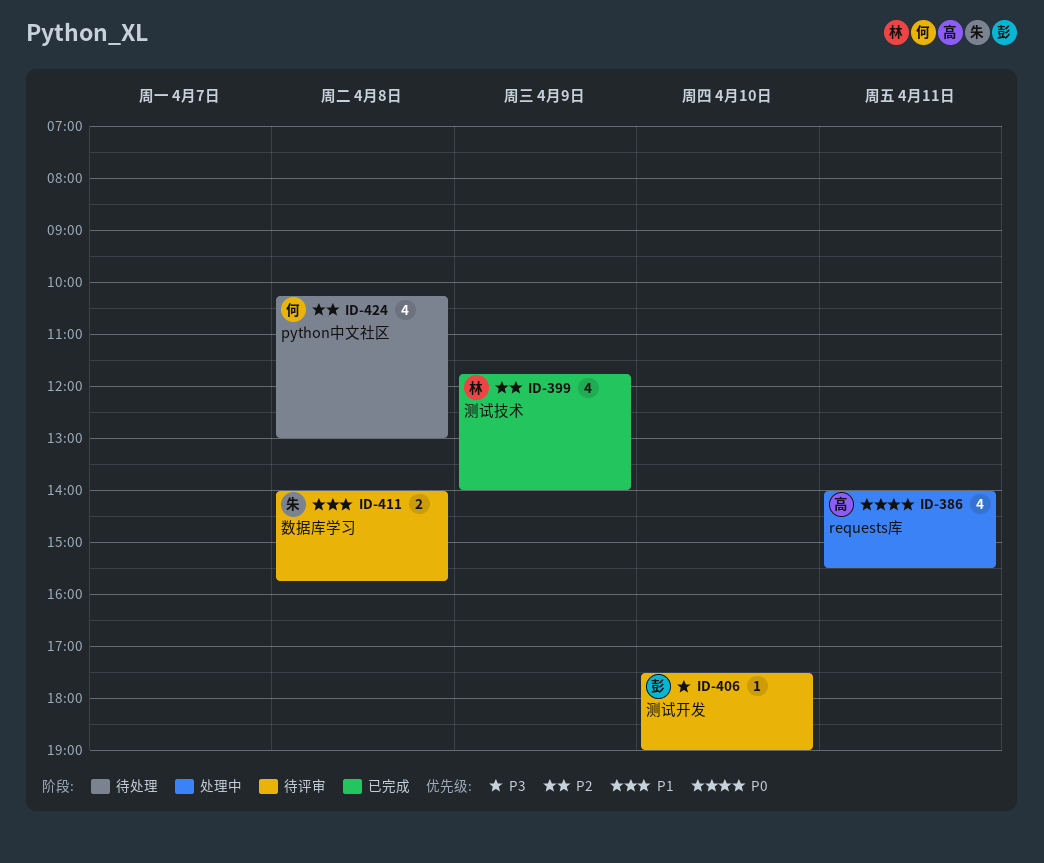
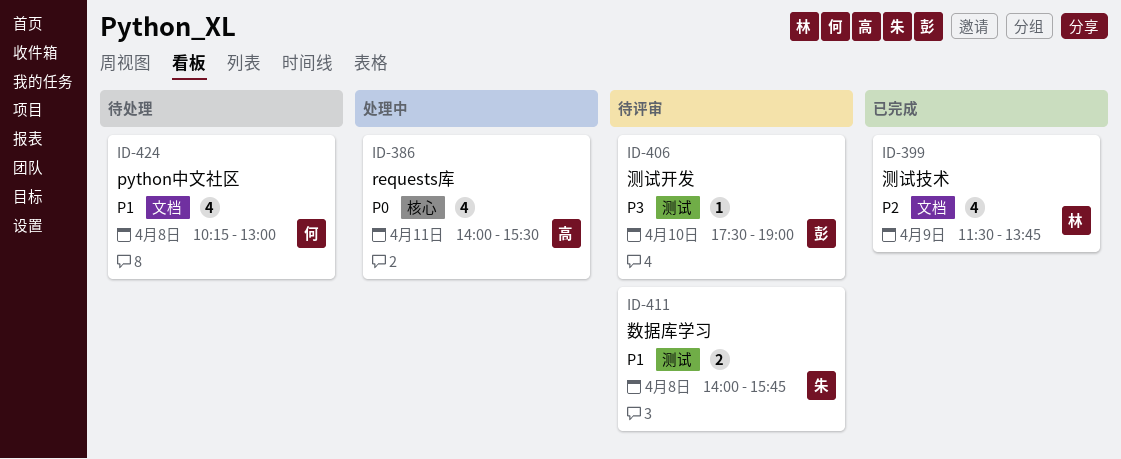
ID-399, begins: 11:45 -> 11:30
ID-399, ends: 14:00 -> 13:45
ID-424, priority: P2 -> P1

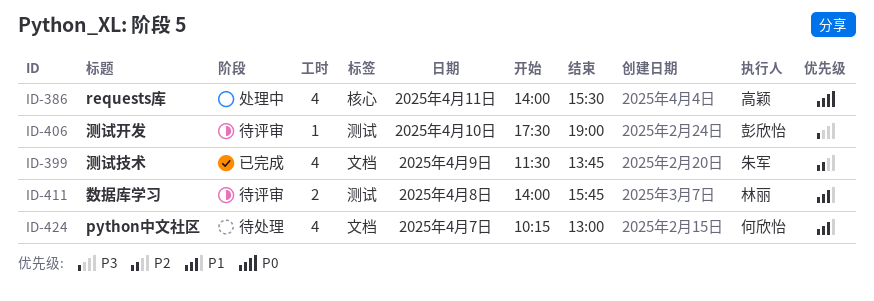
ID-399, owner: 林丽 -> 朱军
ID-411, owner: 朱军 -> 林丽
ID-424, day: Apr 8 -> Apr 7

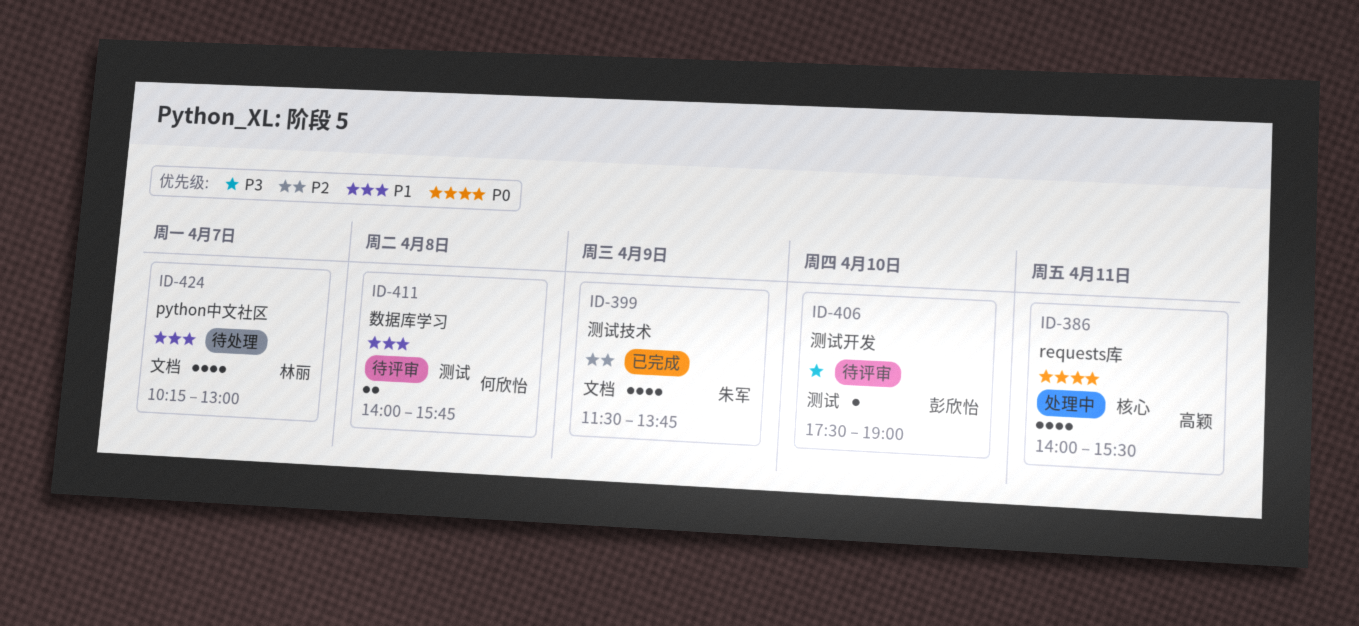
ID-411, owner: 林丽 -> 何欣怡
ID-424, owner: 何欣怡 -> 林丽

